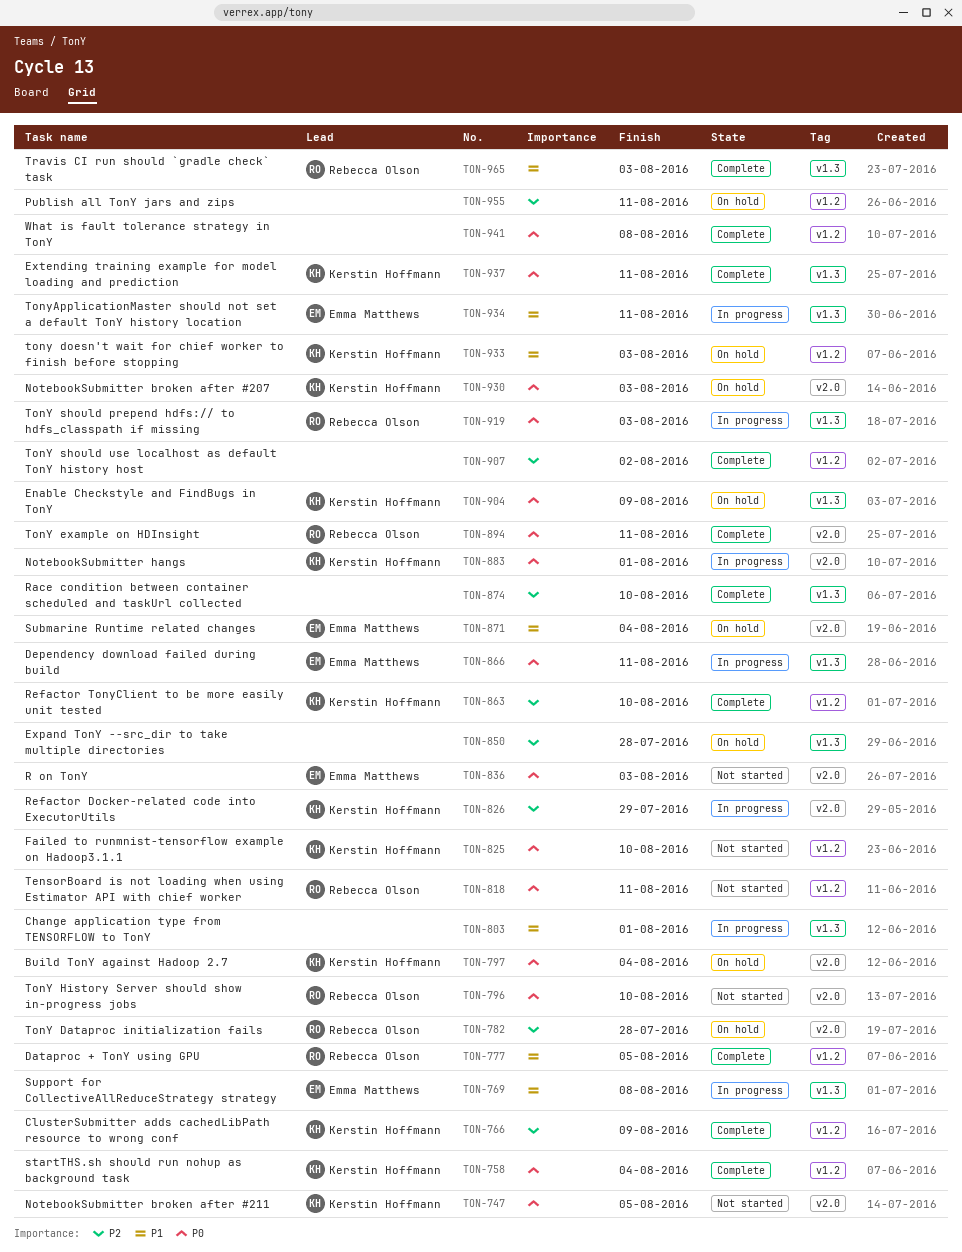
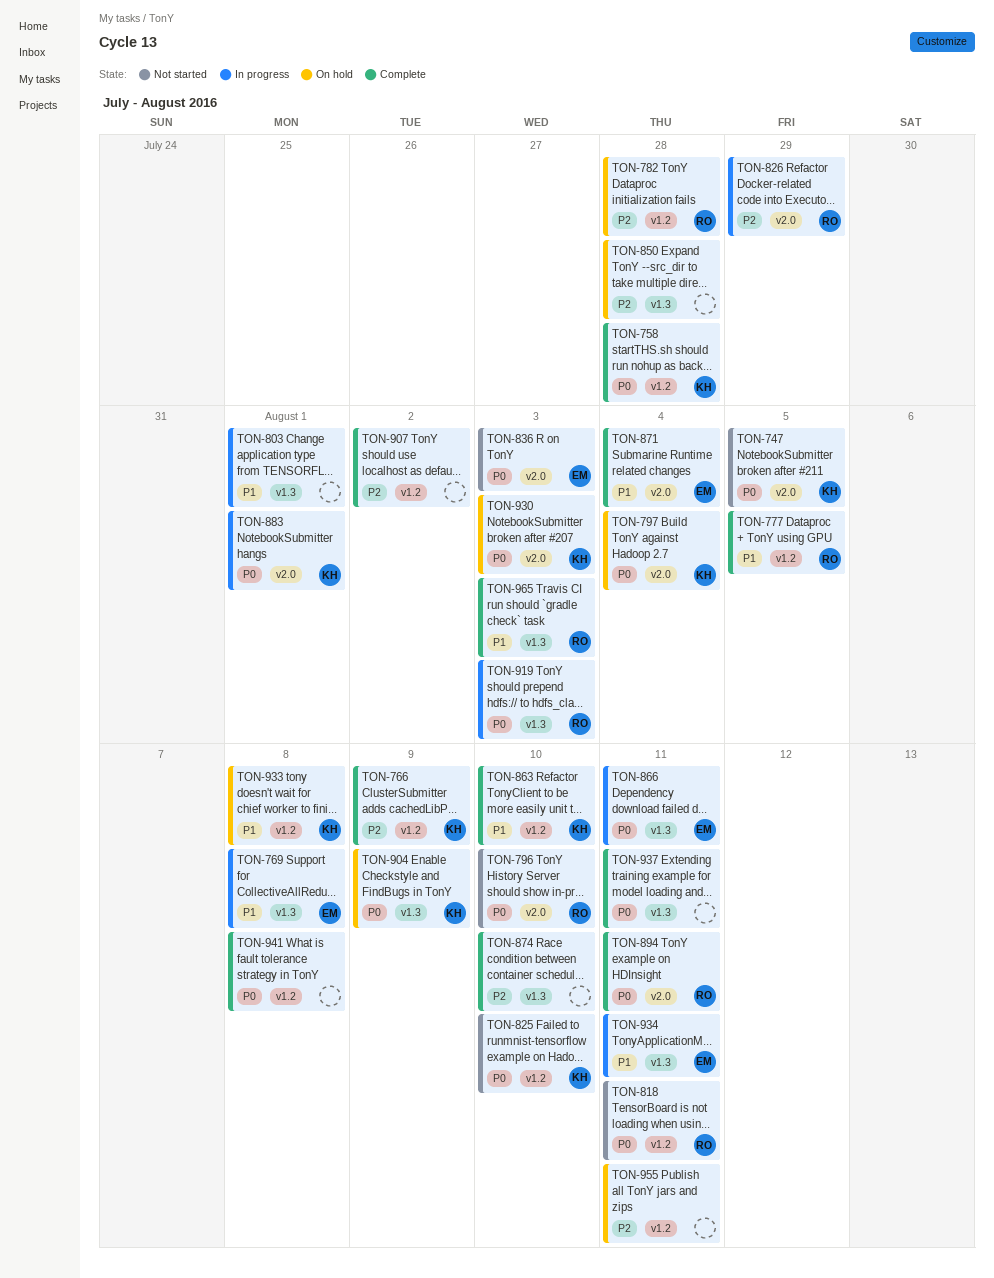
TON-758, due: Aug 4 -> Jul 28
TON-782, label: v2.0 -> v1.2
TON-826, owner: Kerstin Hoffmann -> Rebecca Olson
TON-863, priority: P2 -> P1
TON-871, status: On hold -> Complete
TON-933, due: Aug 3 -> Aug 8
TON-937, owner: Kerstin Hoffmann -> none

